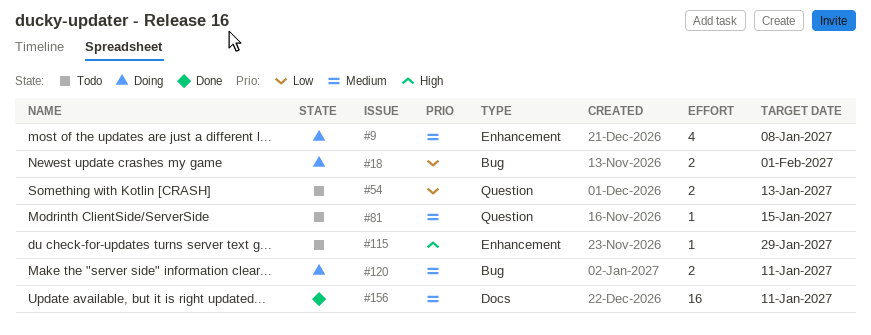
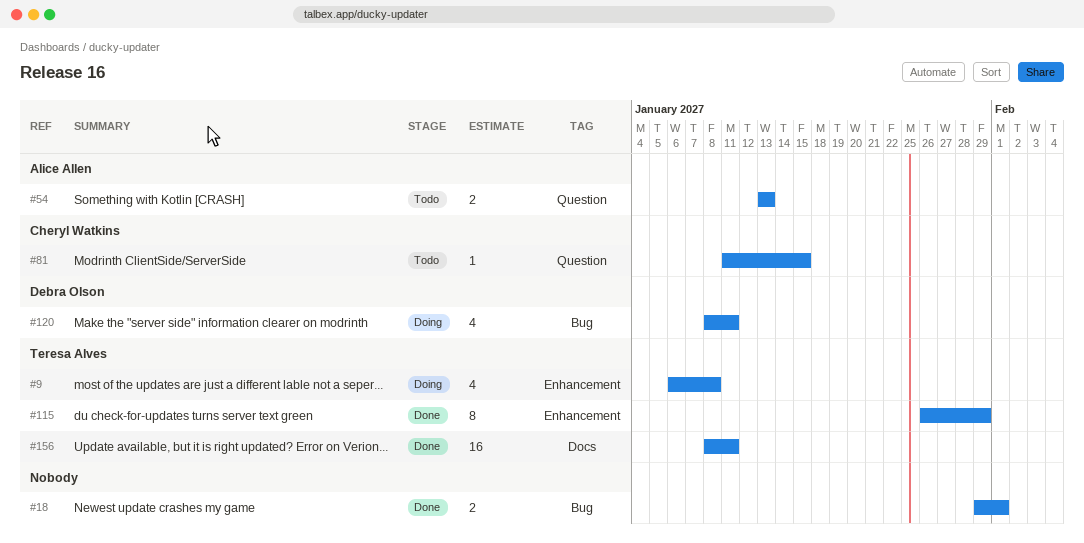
#18, status: Doing -> Done
#115, status: Todo -> Done
#115, estimate: 1 -> 8
#120, estimate: 2 -> 4

